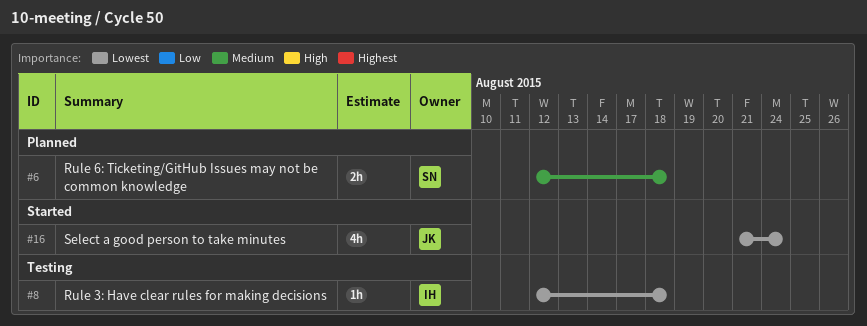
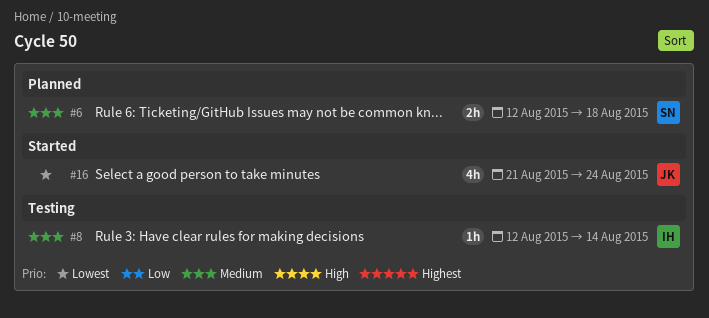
#8, priority: Lowest -> Medium
#8, due: Aug 18 -> Aug 14

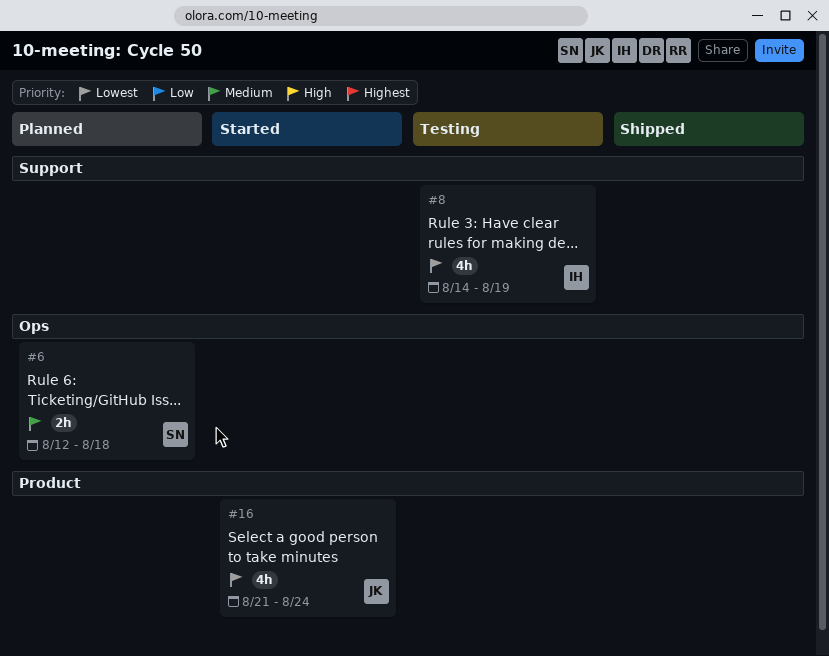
#8, priority: Medium -> Lowest
#8, estimate: 1h -> 4h
#8, start: Aug 12 -> Aug 14
#8, due: Aug 14 -> Aug 19

